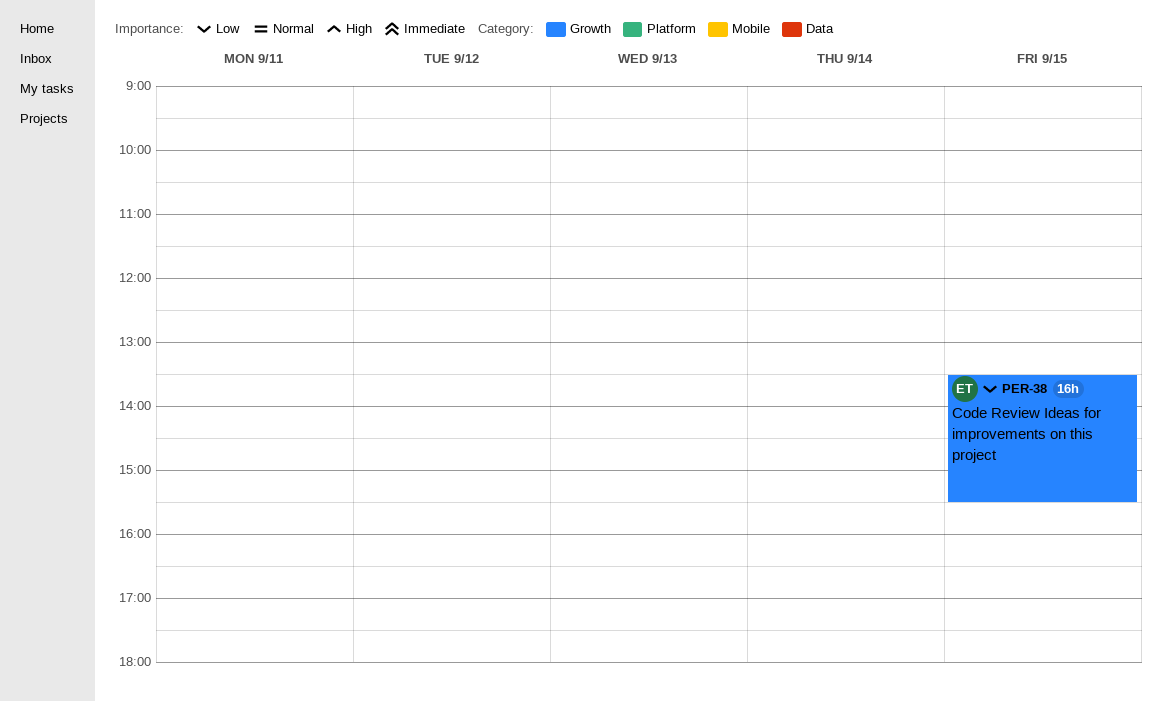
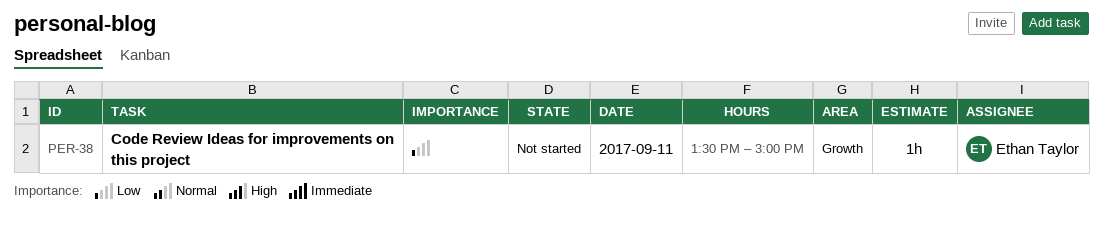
PER-38, estimate: 16h -> 1h
PER-38, day: Sep 15 -> Sep 11
PER-38, ends: 15:30 -> 15:00

